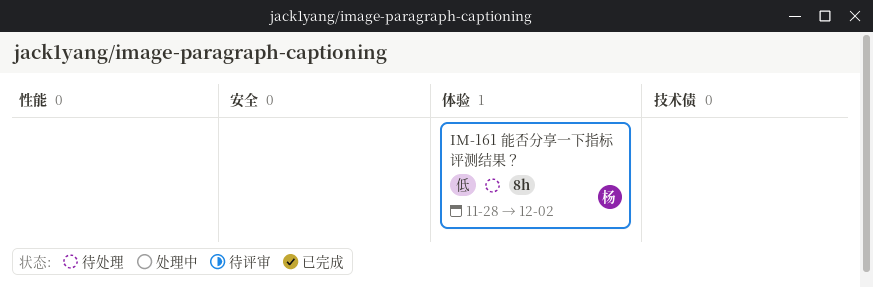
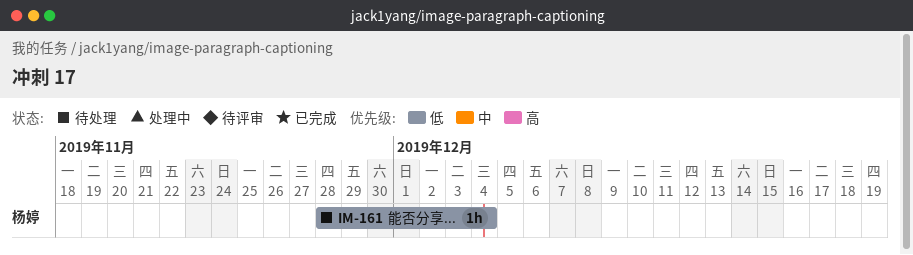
IM-161, estimate: 8h -> 1h
IM-161, due: Dec 2 -> Dec 4

